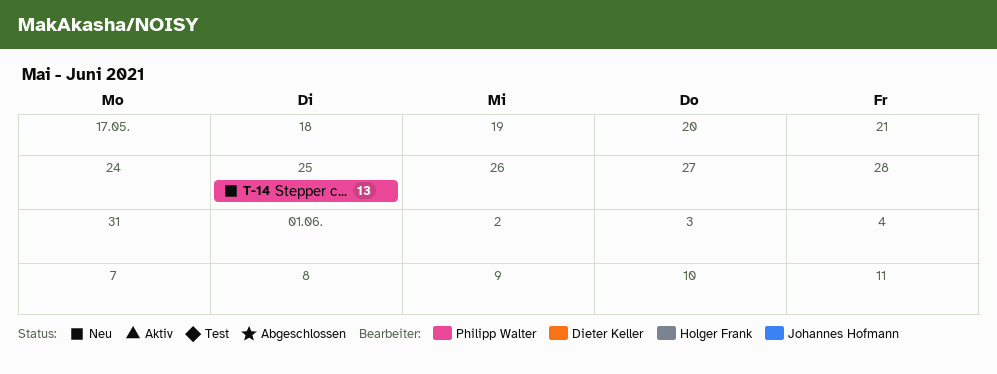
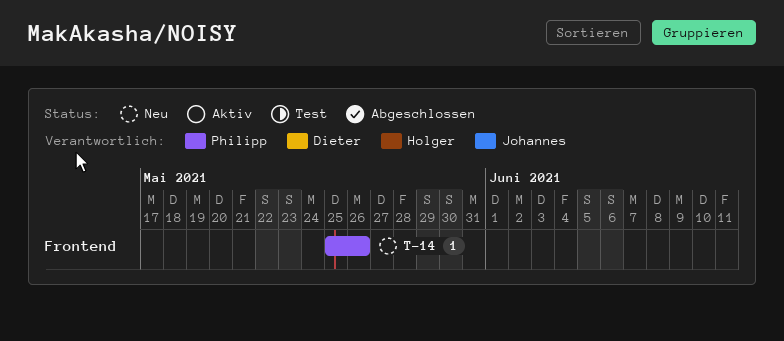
T-14, estimate: 13 -> 1
T-14, due: May 25 -> May 26

